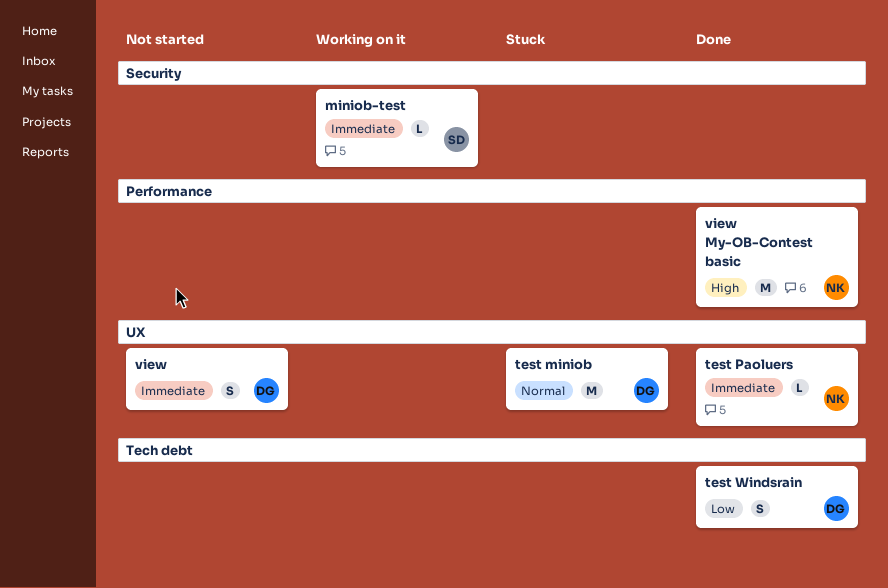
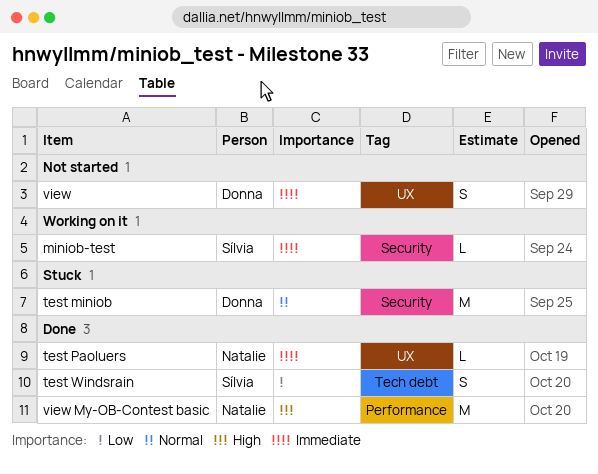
test miniob, label: UX -> Security
test Windsrain, owner: Donna -> Sílvia

